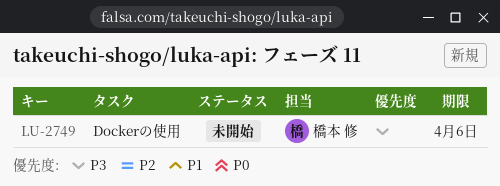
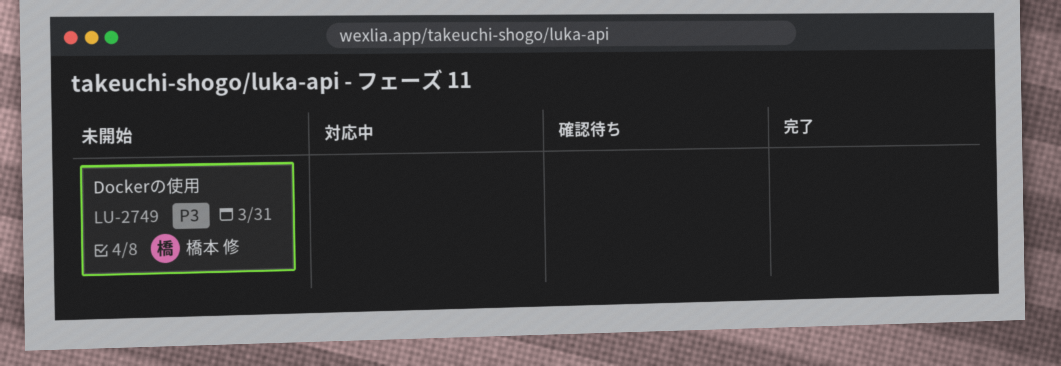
LU-2749, due: Apr 6 -> Mar 31

